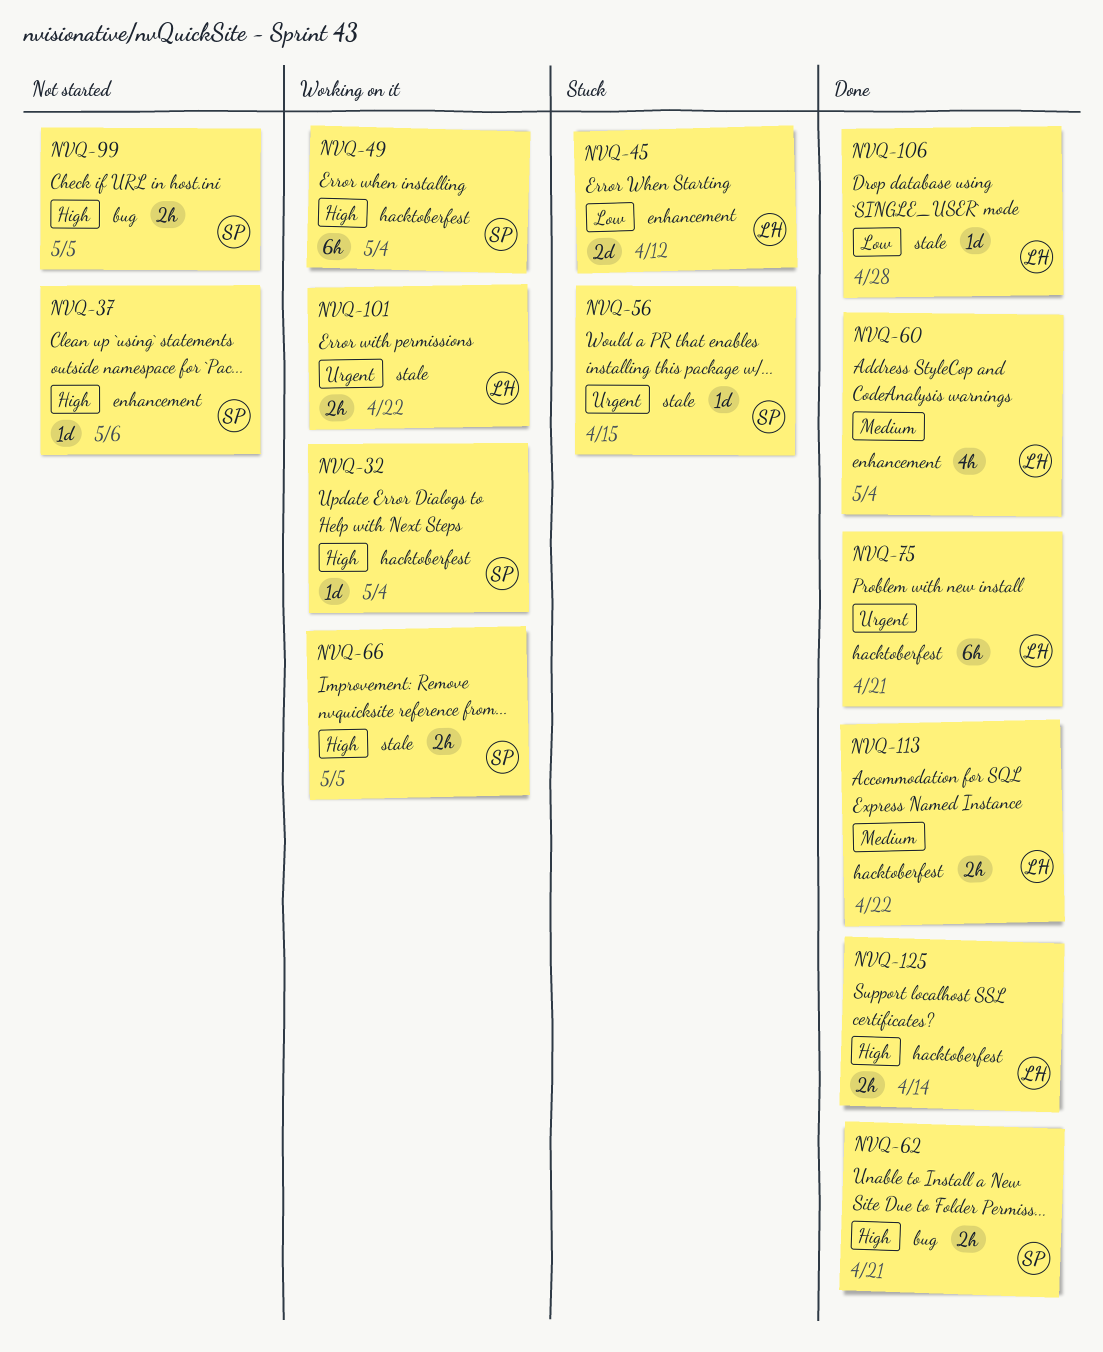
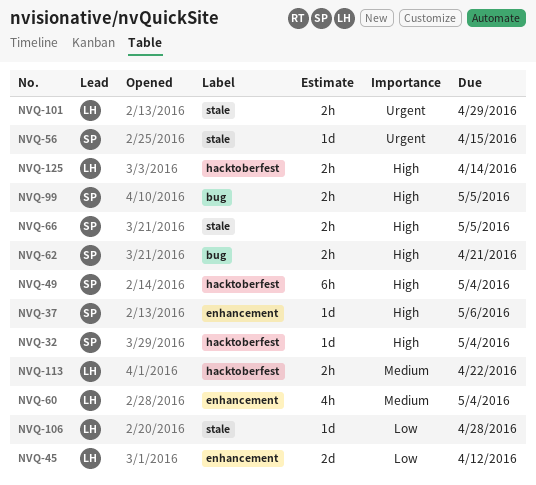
NVQ-75: present -> none
NVQ-101, due: Apr 22 -> Apr 29

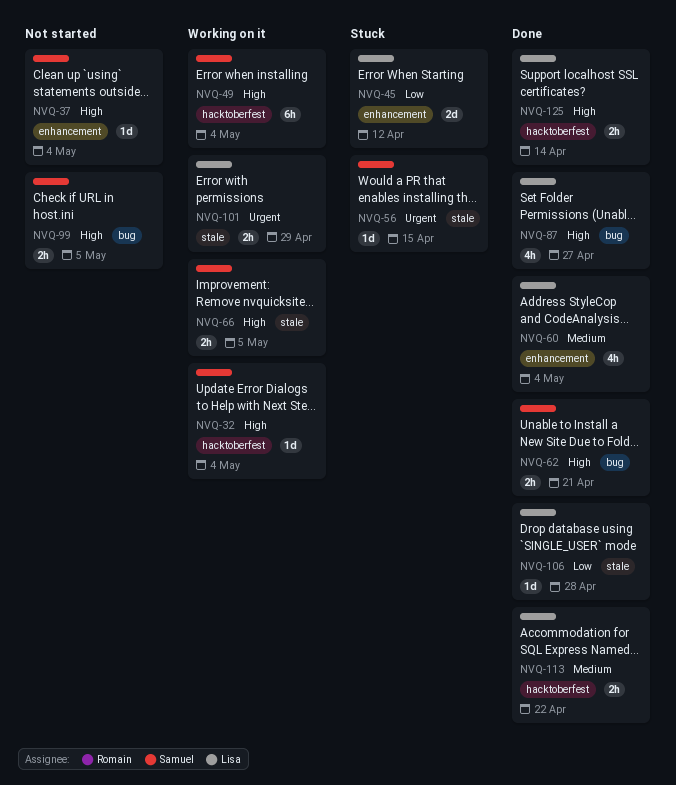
NVQ-37, due: May 6 -> May 4
NVQ-87: none -> present

